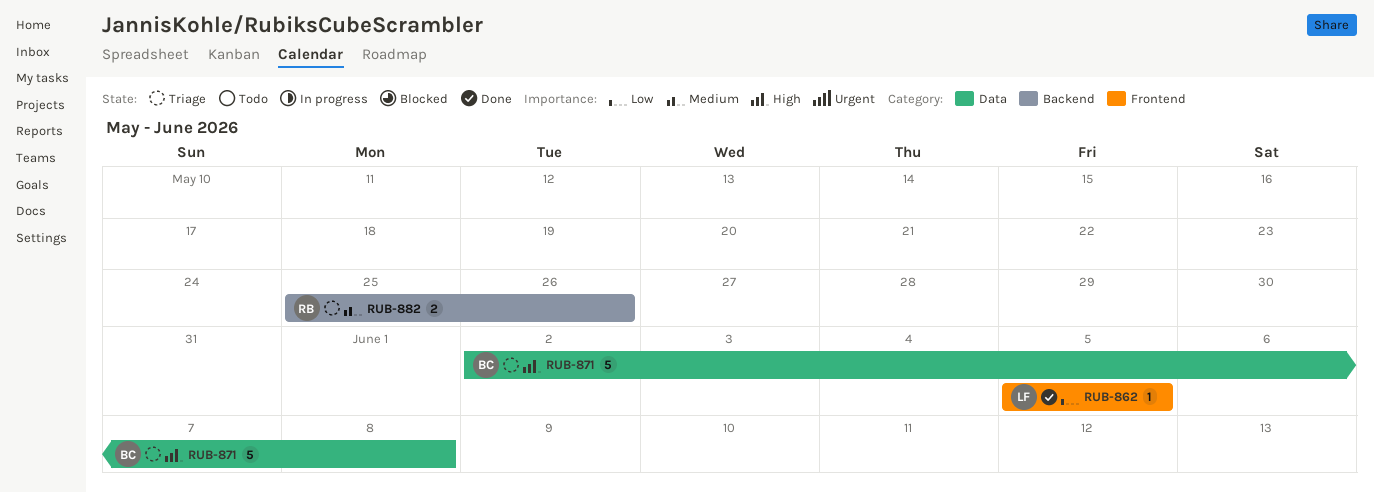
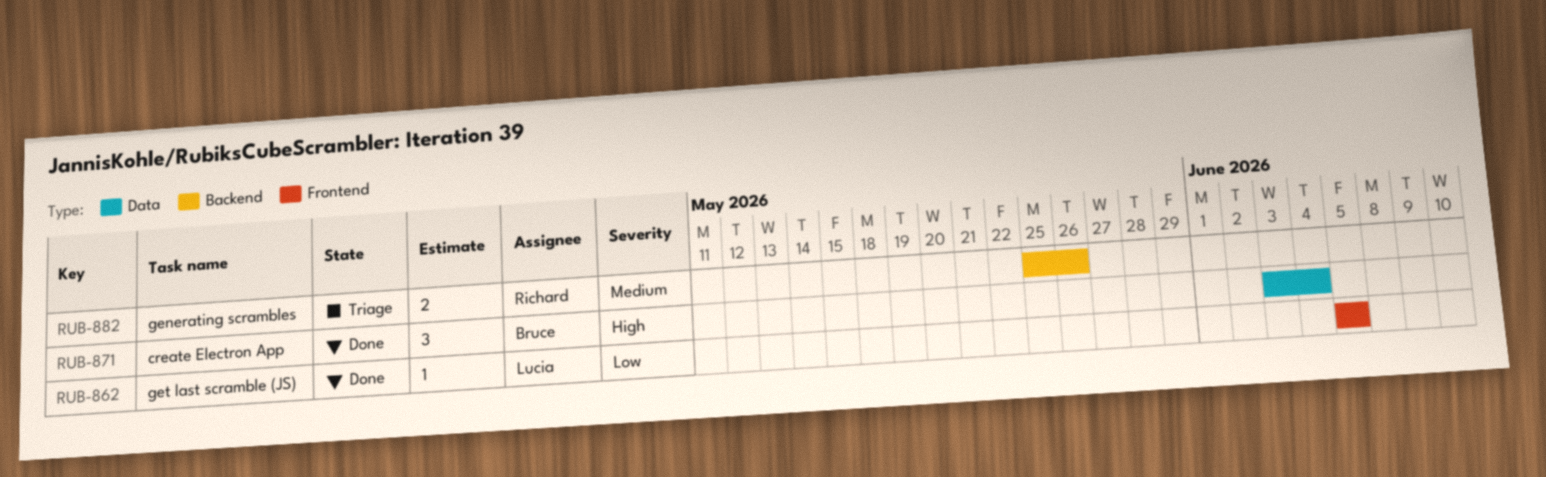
RUB-871, status: Triage -> Done
RUB-871, estimate: 5 -> 3
RUB-871, start: Jun 2 -> Jun 3
RUB-871, due: Jun 8 -> Jun 4

